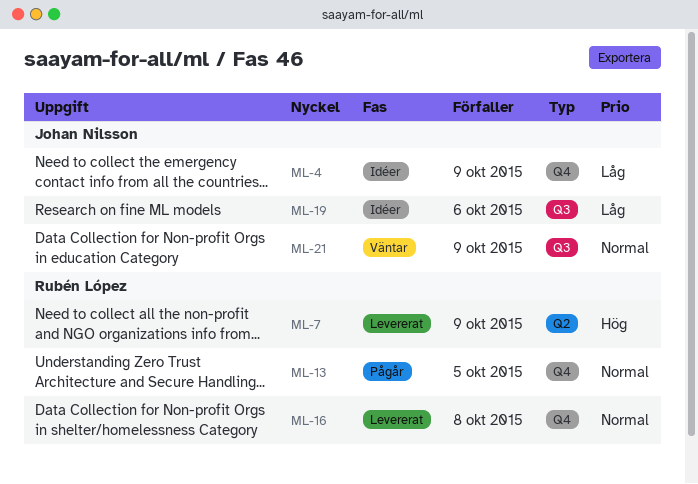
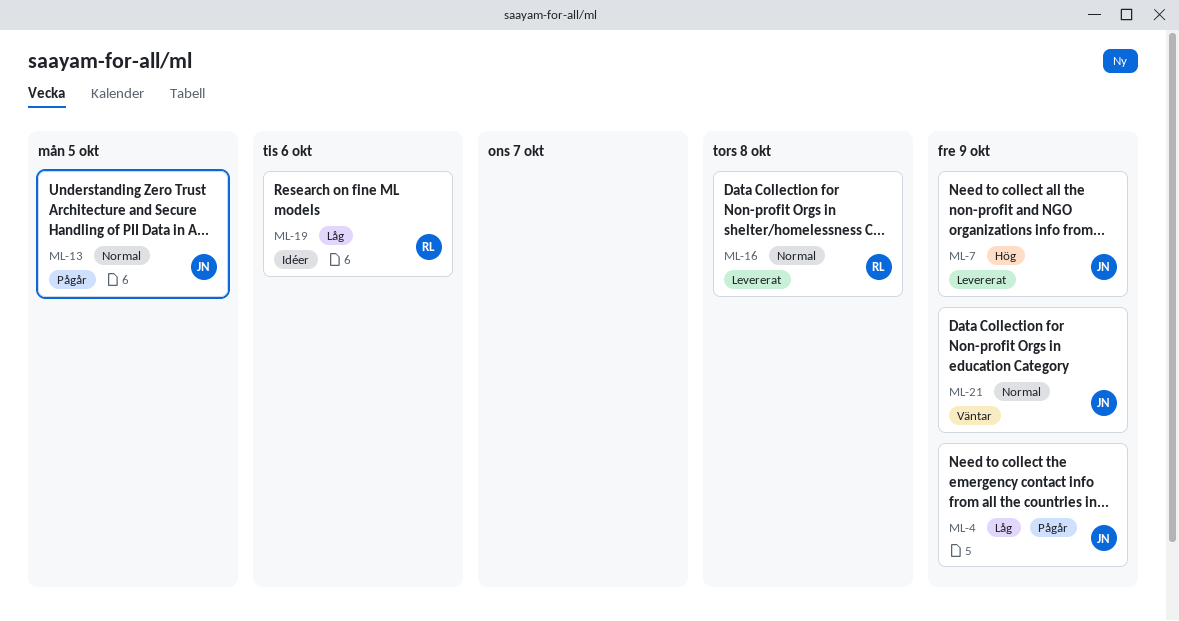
ML-4, status: Idéer -> Pågår
ML-7, owner: Rubén López -> Johan Nilsson
ML-13, owner: Rubén López -> Johan Nilsson
ML-19, owner: Johan Nilsson -> Rubén López

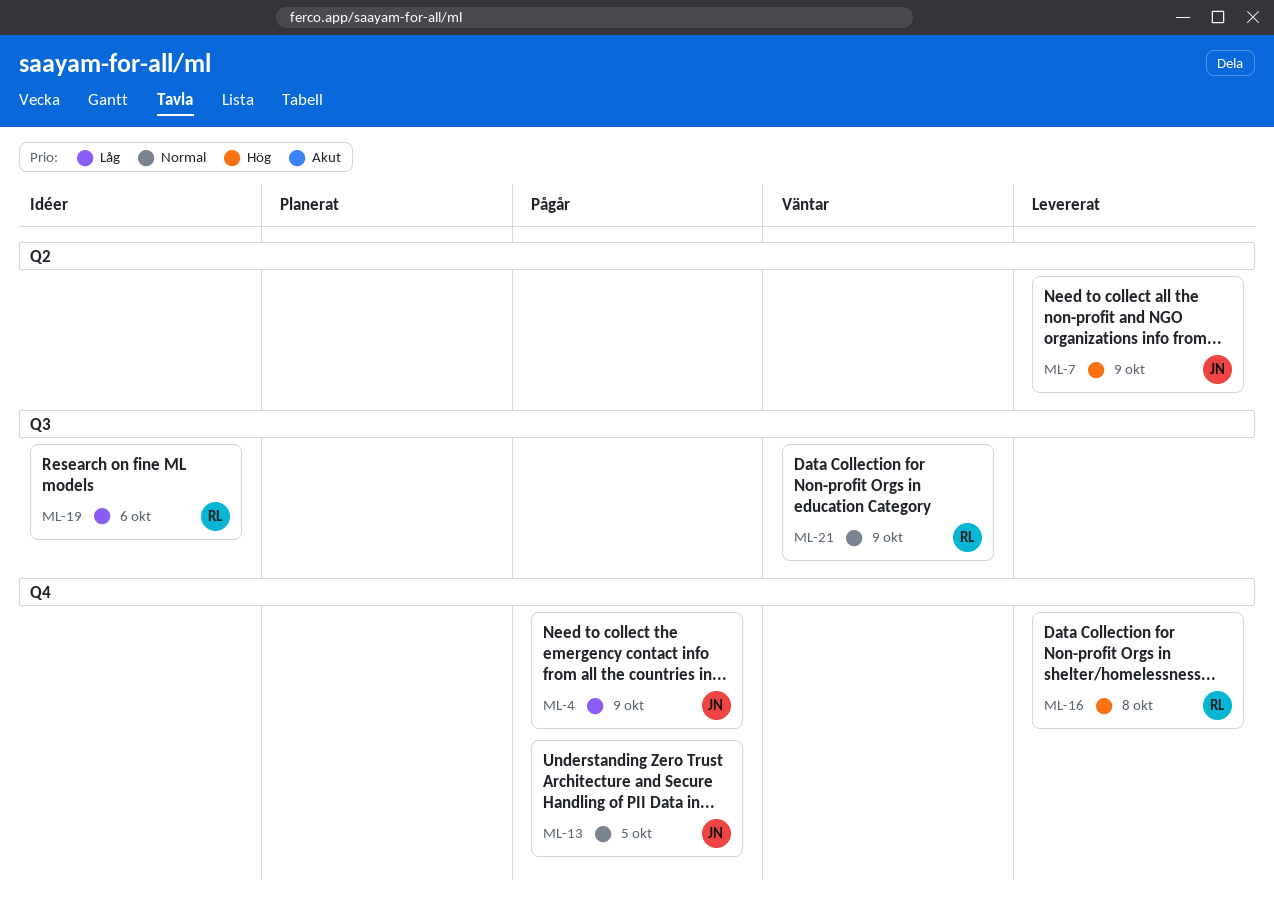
ML-16, priority: Normal -> Hög
ML-21, owner: JN -> RL

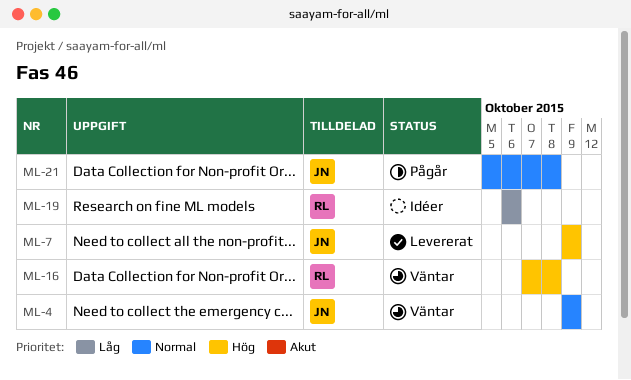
ML-4, status: Pågår -> Väntar
ML-4, priority: Låg -> Normal
ML-13: present -> none
ML-16, status: Levererat -> Väntar
ML-21, status: Väntar -> Pågår
ML-21, owner: RL -> JN
ML-21, due: Oct 9 -> Oct 8

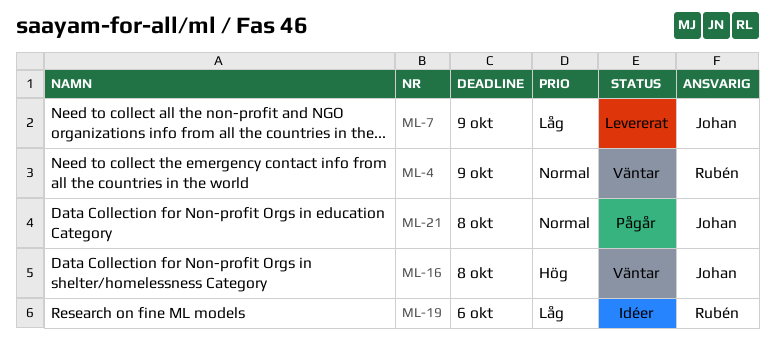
ML-4, owner: Johan -> Rubén
ML-7, priority: Hög -> Låg
ML-16, owner: Rubén -> Johan

